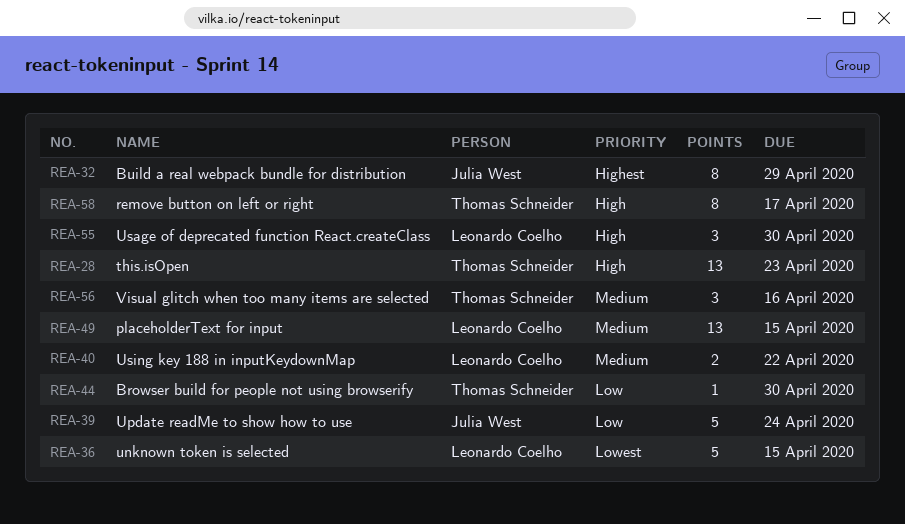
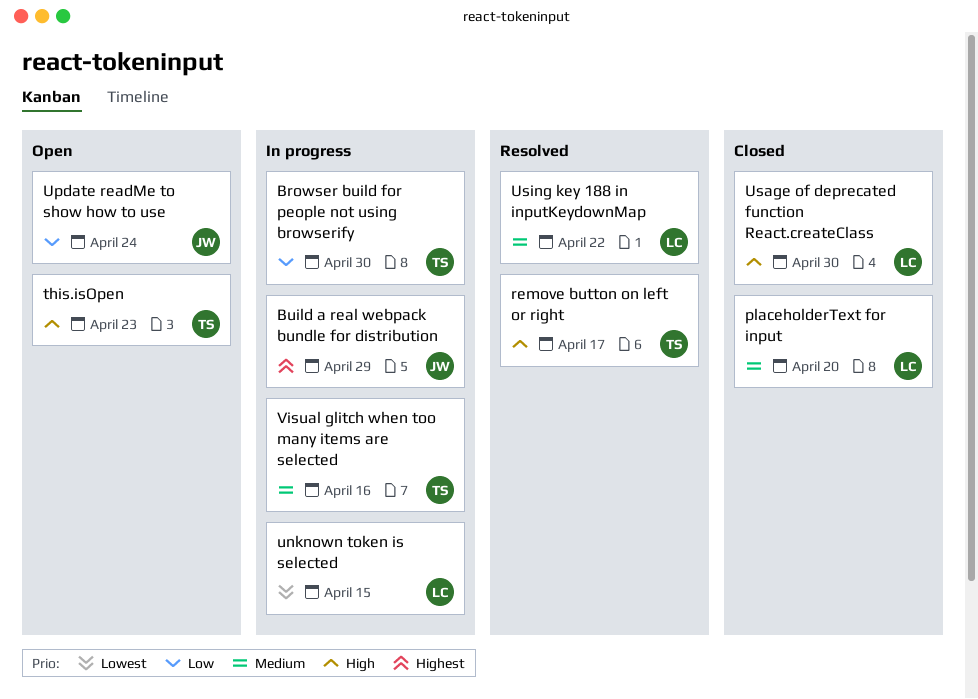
placeholderText for input, due: Apr 15 -> Apr 20

